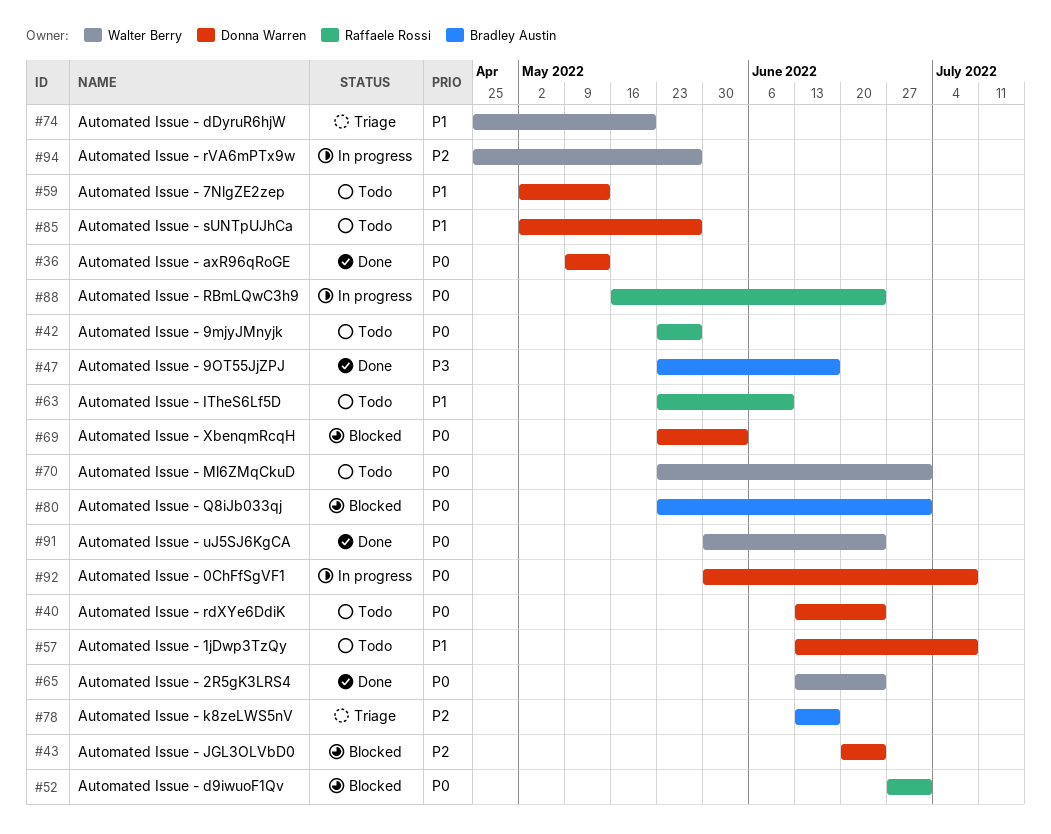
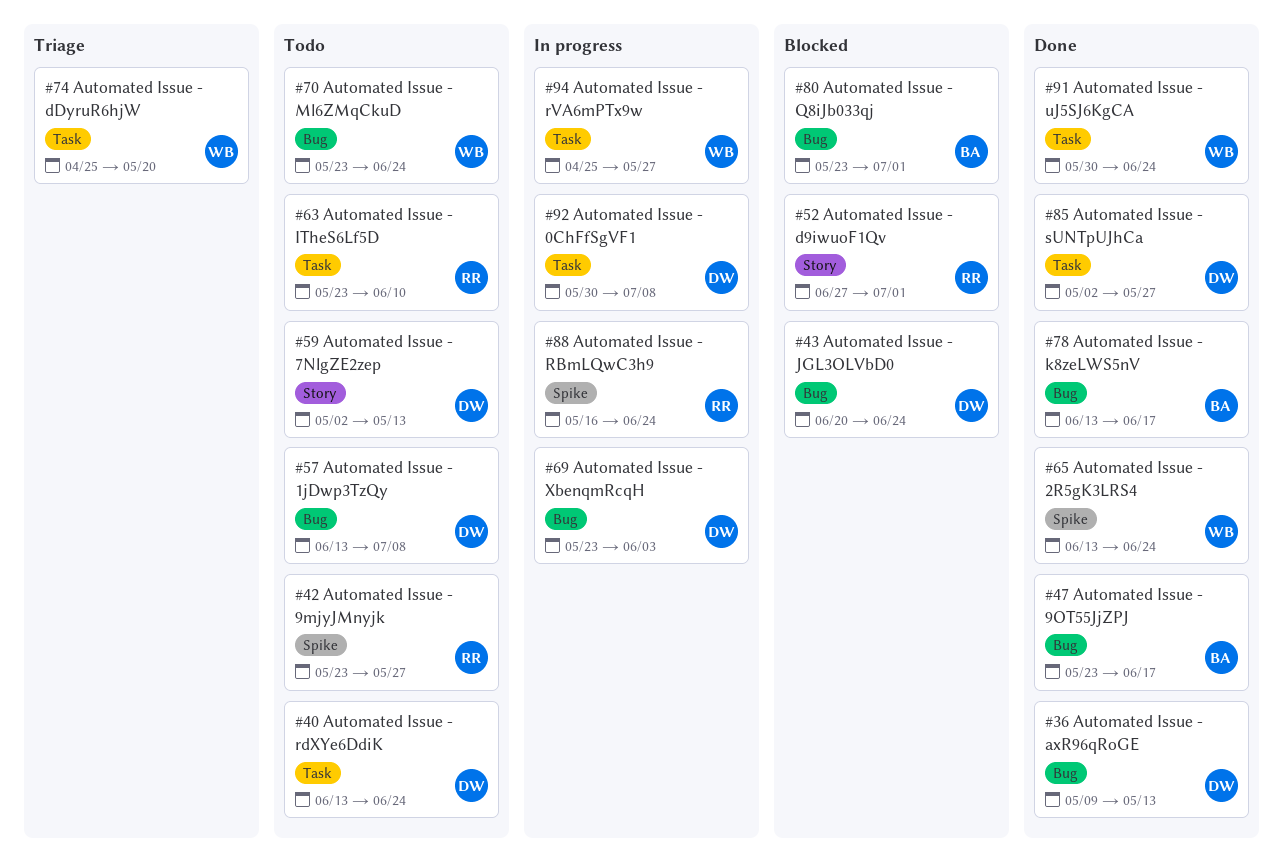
#69, status: Blocked -> In progress
#70, due: Jul 1 -> Jun 24
#78, status: Triage -> Done
#85, status: Todo -> Done

